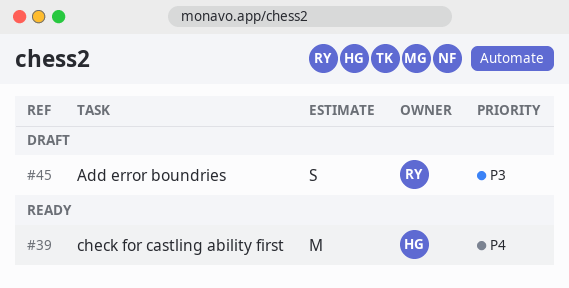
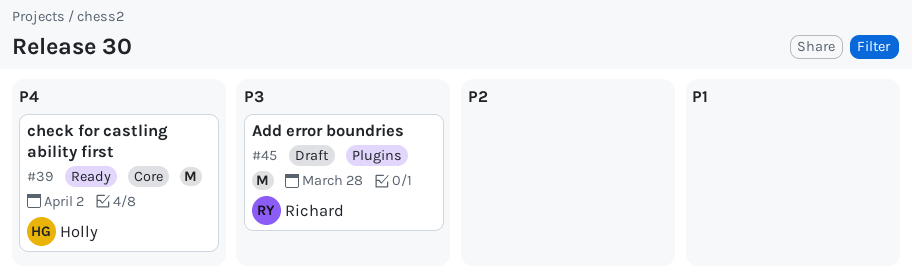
#45, estimate: S -> M

